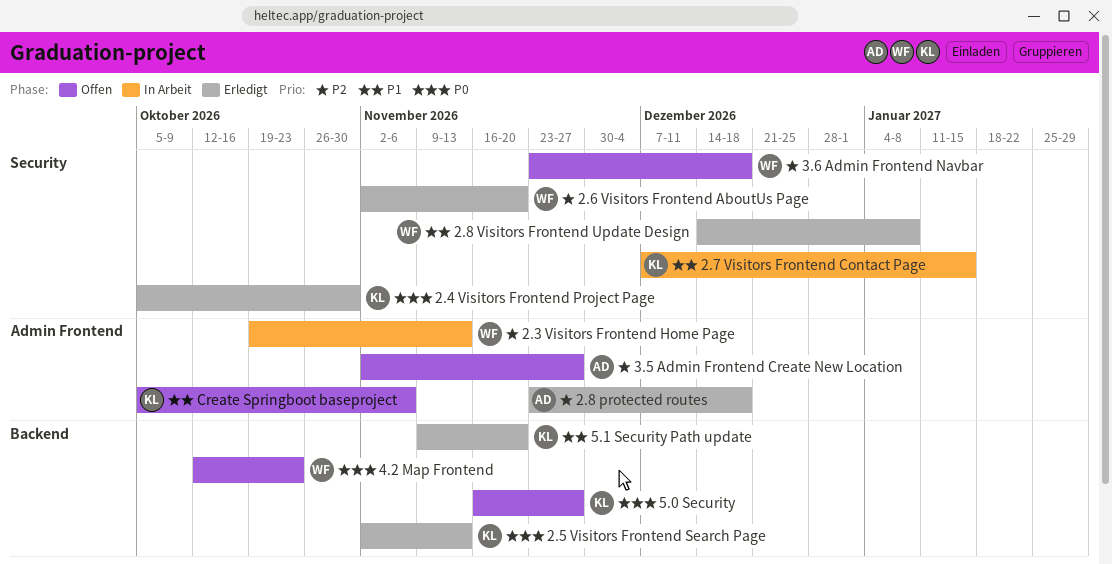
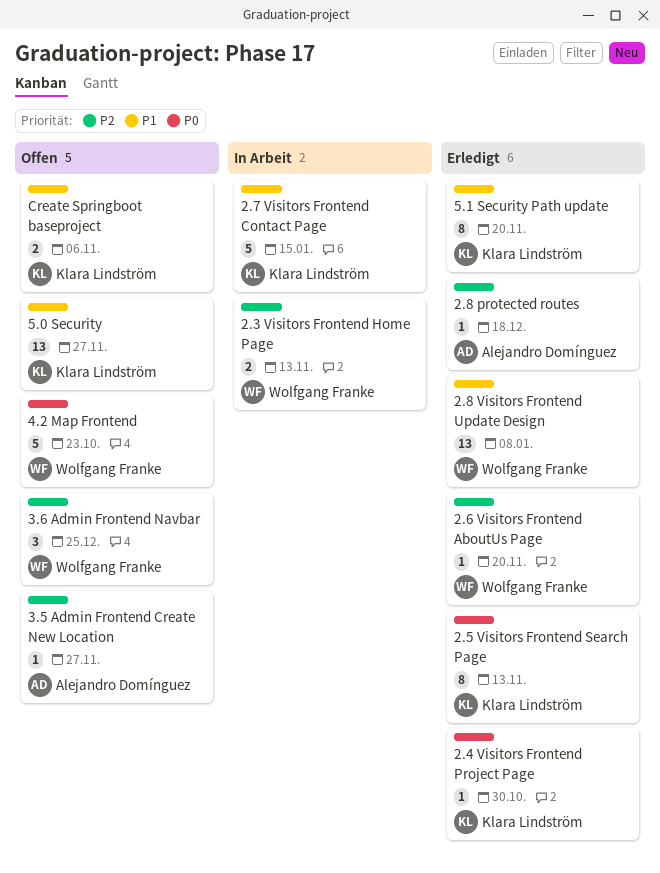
3.6 Admin Frontend Navbar, due: Dec 18 -> Dec 25
5.0 Security, priority: P0 -> P1

